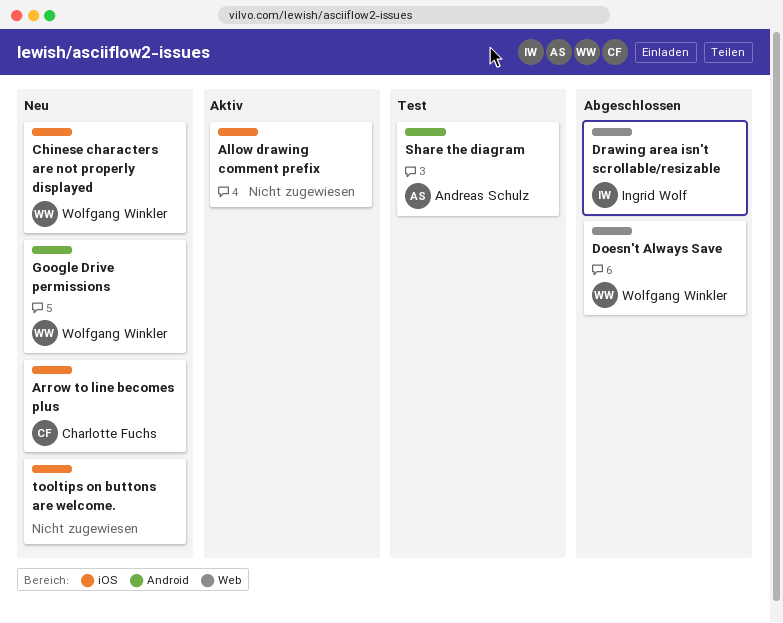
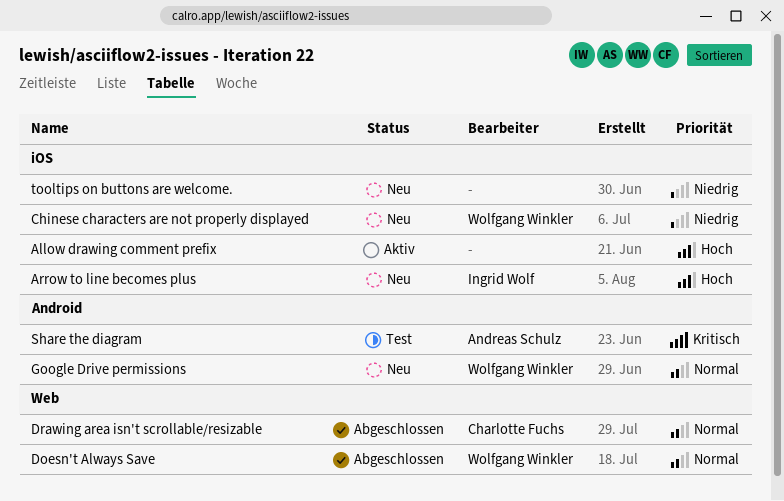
Arrow to line becomes plus, owner: Charlotte Fuchs -> Ingrid Wolf
Drawing area isn't scrollable/resizable, owner: Ingrid Wolf -> Charlotte Fuchs

